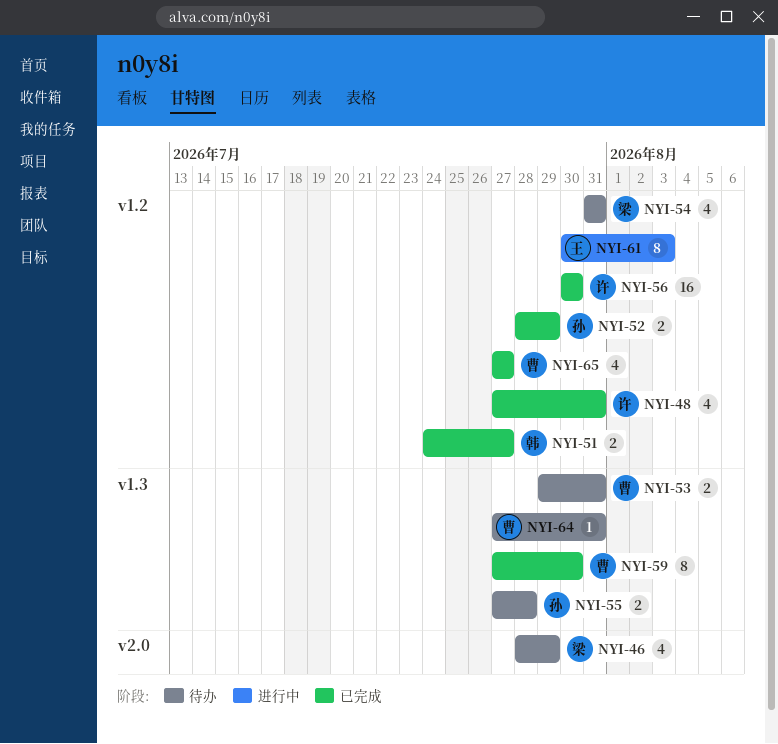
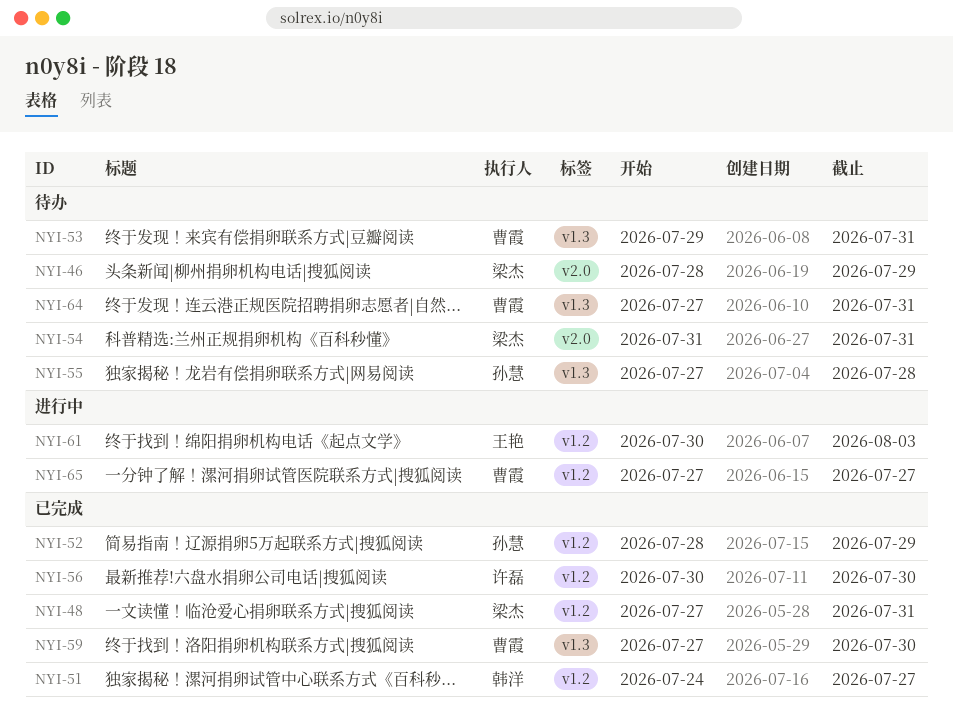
NYI-48, owner: 许磊 -> 梁杰
NYI-54, label: v1.2 -> v2.0
NYI-65, status: 已完成 -> 进行中

